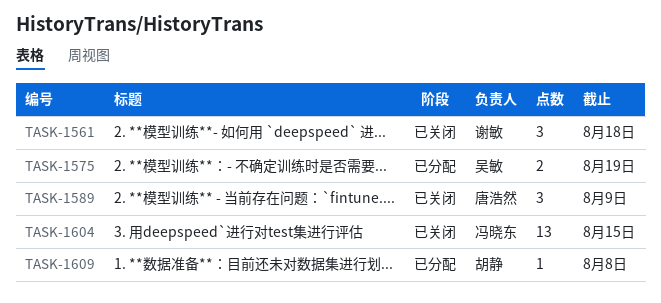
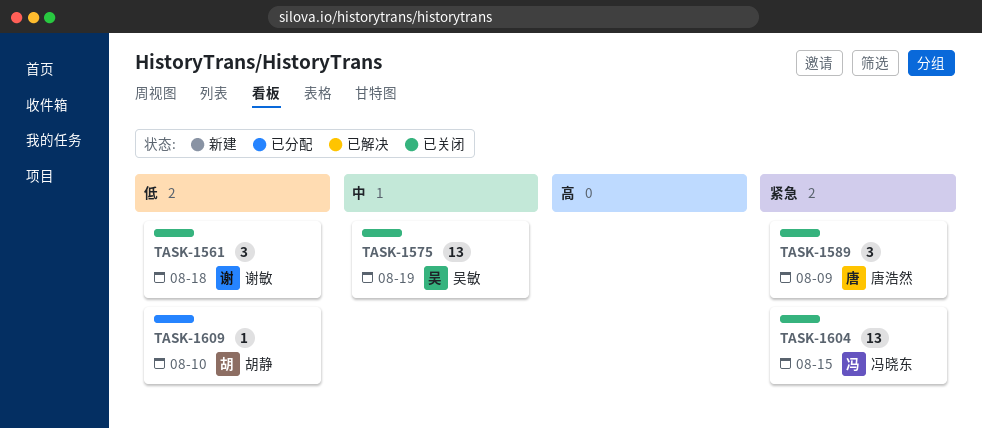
TASK-1575, status: 已分配 -> 已关闭
TASK-1575, estimate: 2 -> 13
TASK-1609, due: Aug 8 -> Aug 10

